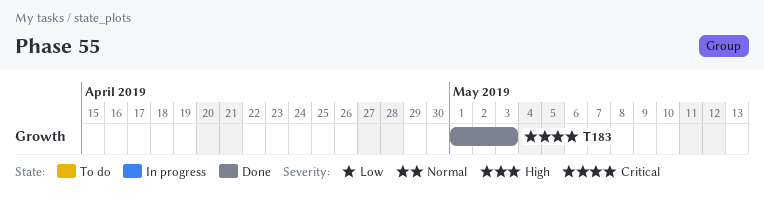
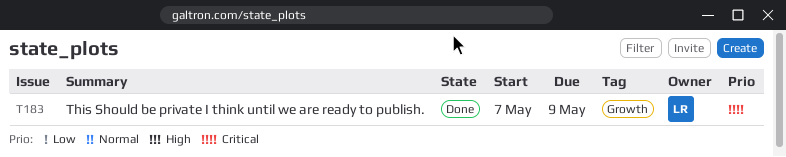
T183, start: May 1 -> May 7
T183, due: May 3 -> May 9

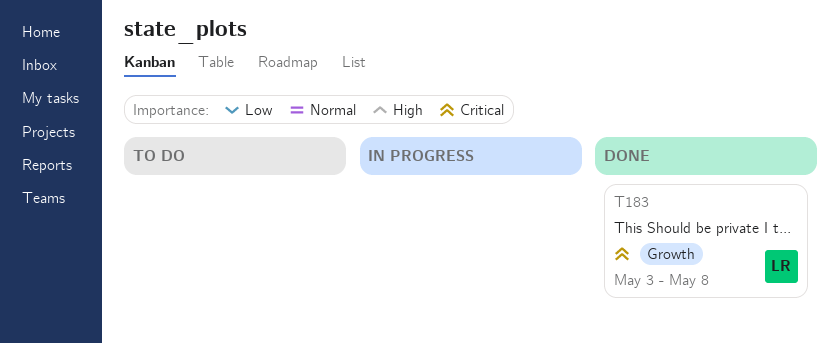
T183, start: May 7 -> May 3
T183, due: May 9 -> May 8

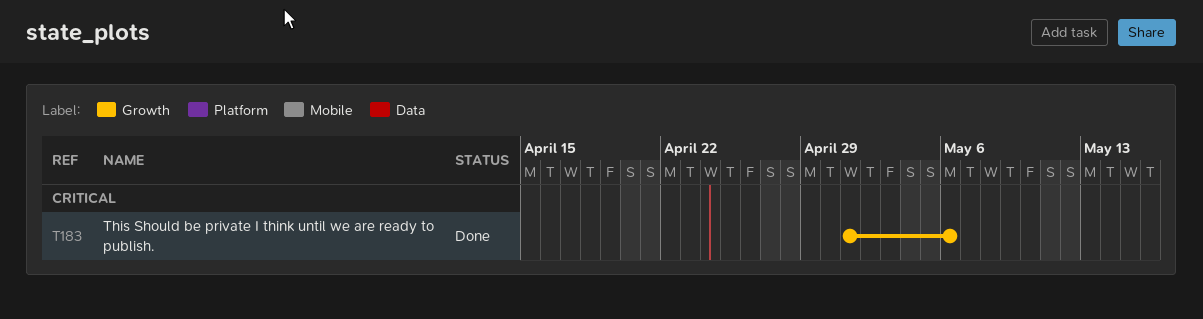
T183, start: May 3 -> May 1
T183, due: May 8 -> May 6

